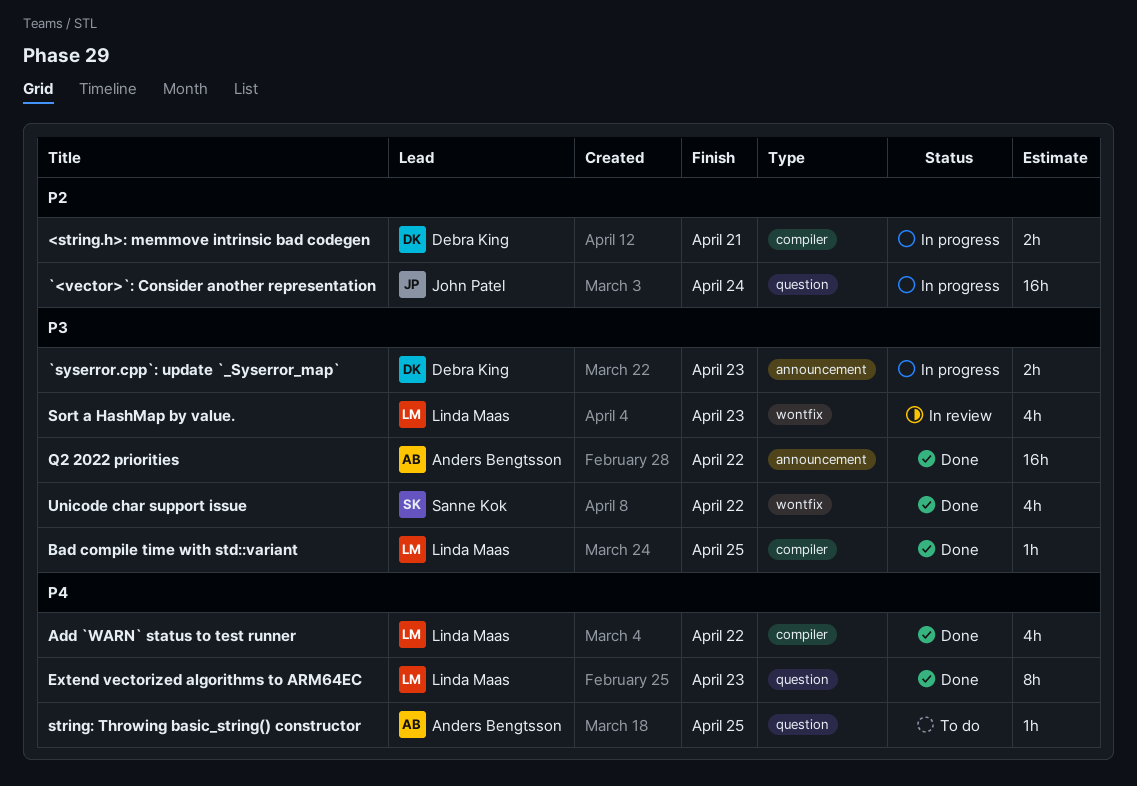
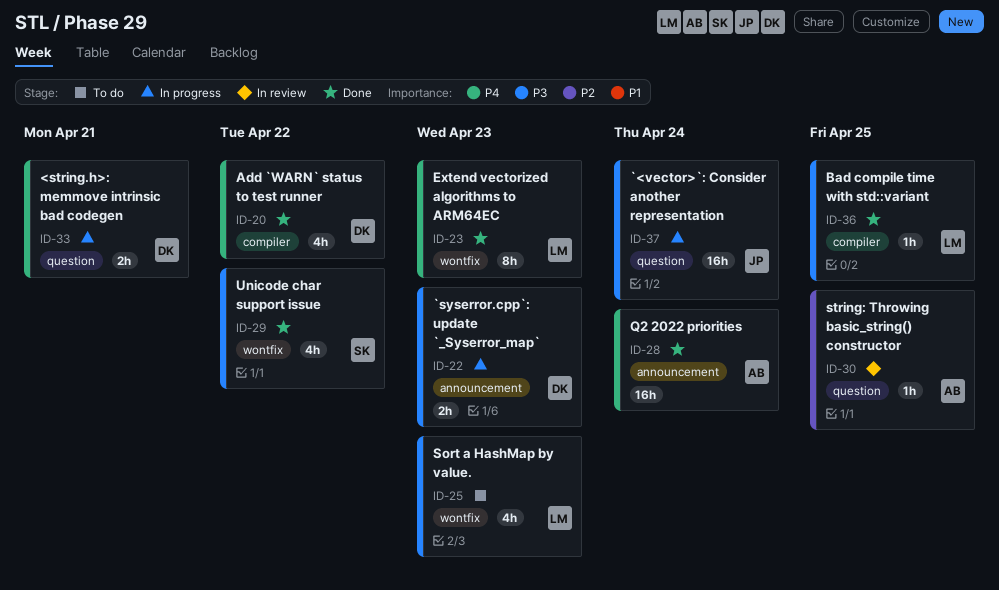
<string.h>: memmove intrinsic bad codegen, priority: P2 -> P4
<string.h>: memmove intrinsic bad codegen, label: compiler -> question
`<vector>`: Consider another representation, priority: P2 -> P3
Add `WARN` status to test runner, owner: Linda Maas -> Debra King
Extend vectorized algorithms to ARM64EC, label: question -> wontfix
Q2 2022 priorities, priority: P3 -> P4
Q2 2022 priorities, due: Apr 22 -> Apr 24
Sort a HashMap by value., status: In review -> To do
string: Throwing basic_string() constructor, status: To do -> In review
string: Throwing basic_string() constructor, priority: P4 -> P2

